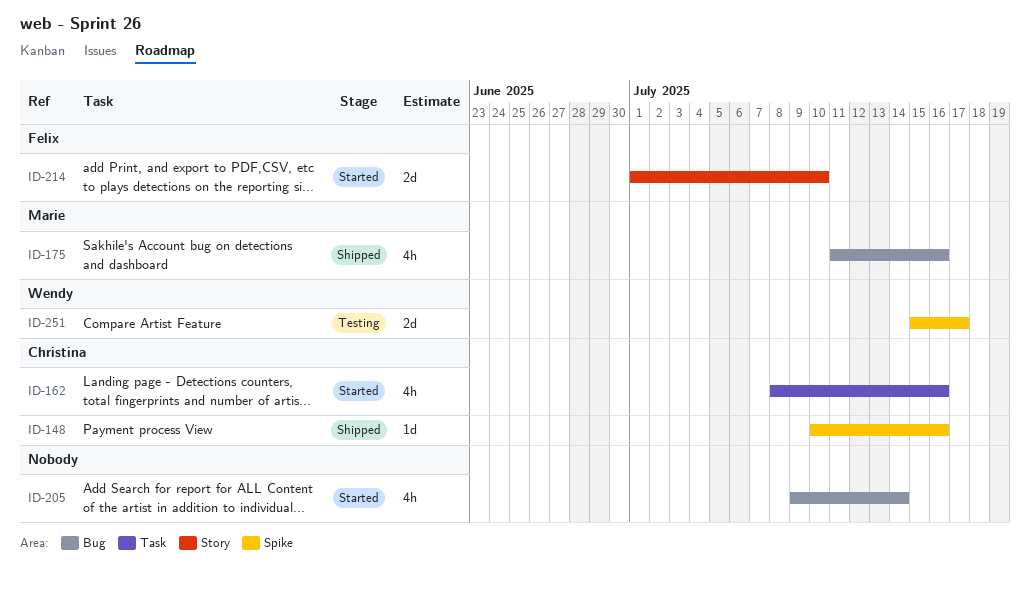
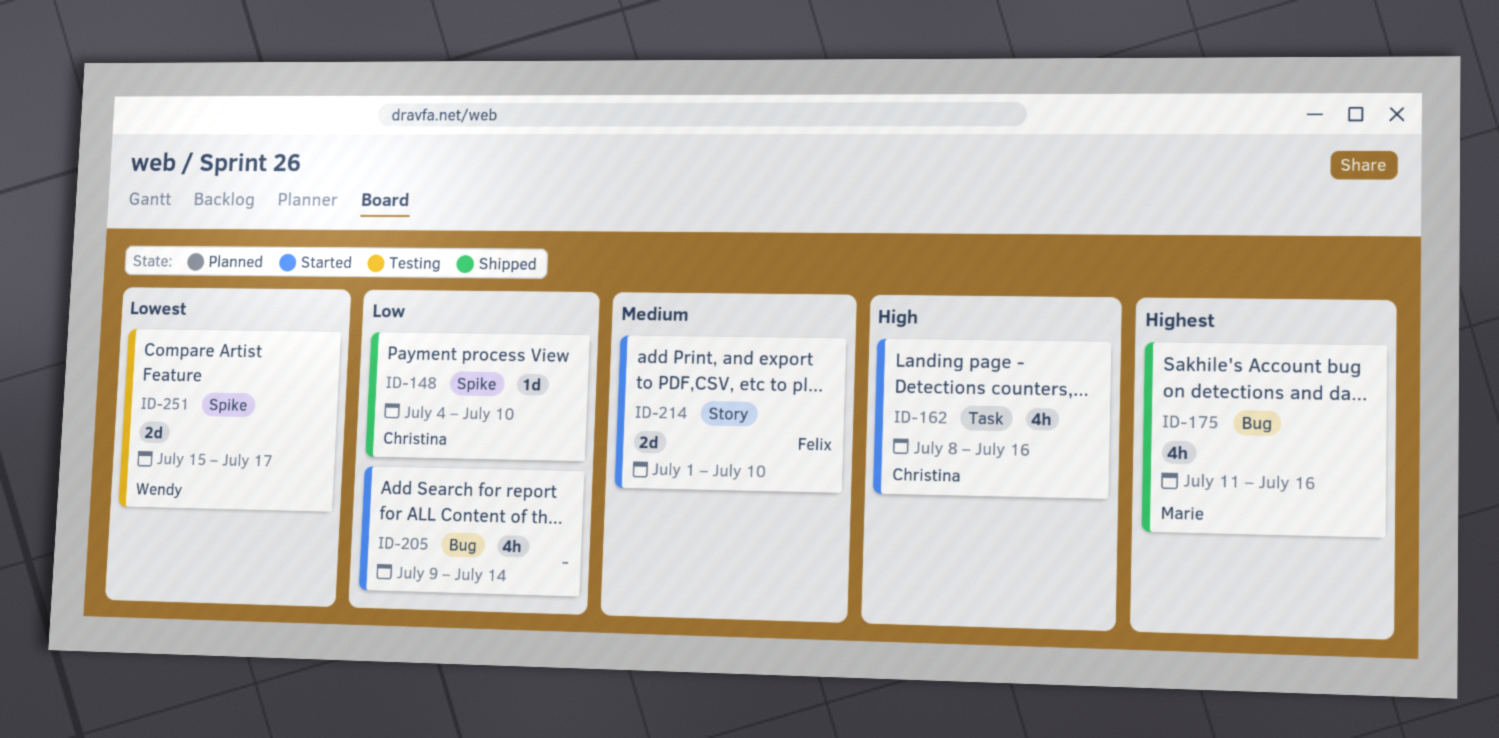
ID-148, start: Jul 10 -> Jul 4
ID-148, due: Jul 16 -> Jul 10

